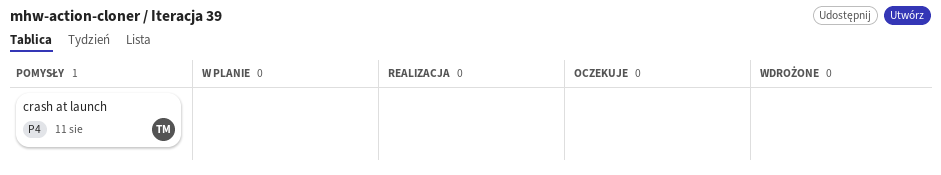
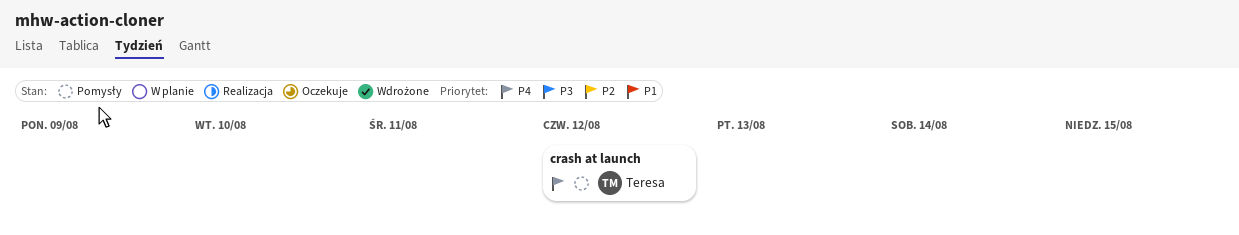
crash at launch, due: Aug 11 -> Aug 12

